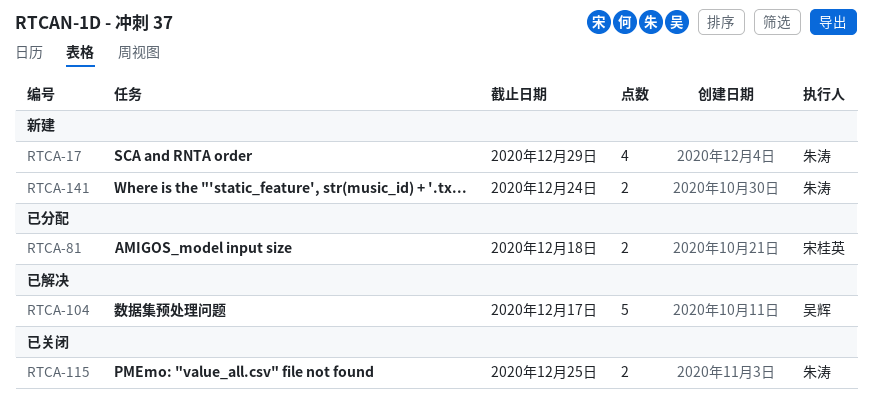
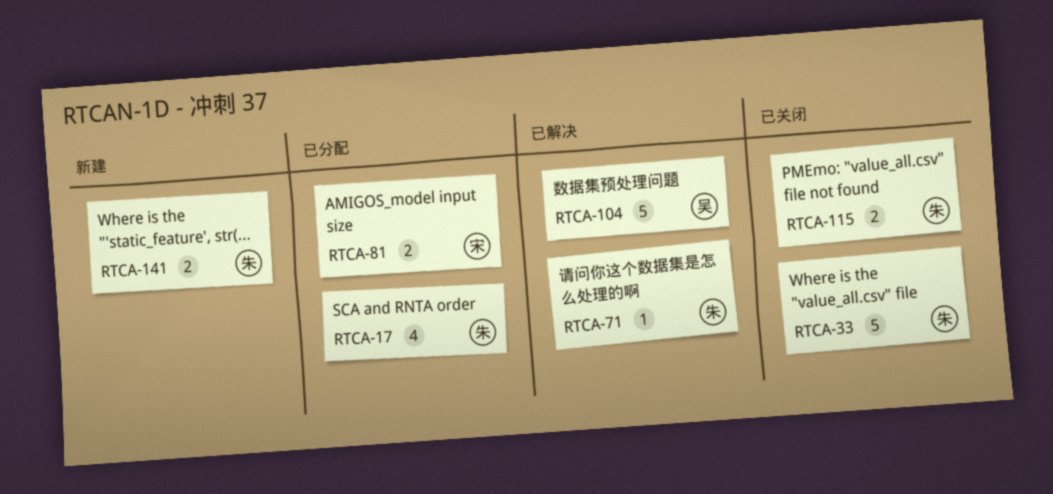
RTCA-17, status: 新建 -> 已分配
RTCA-33: none -> present
RTCA-71: none -> present

